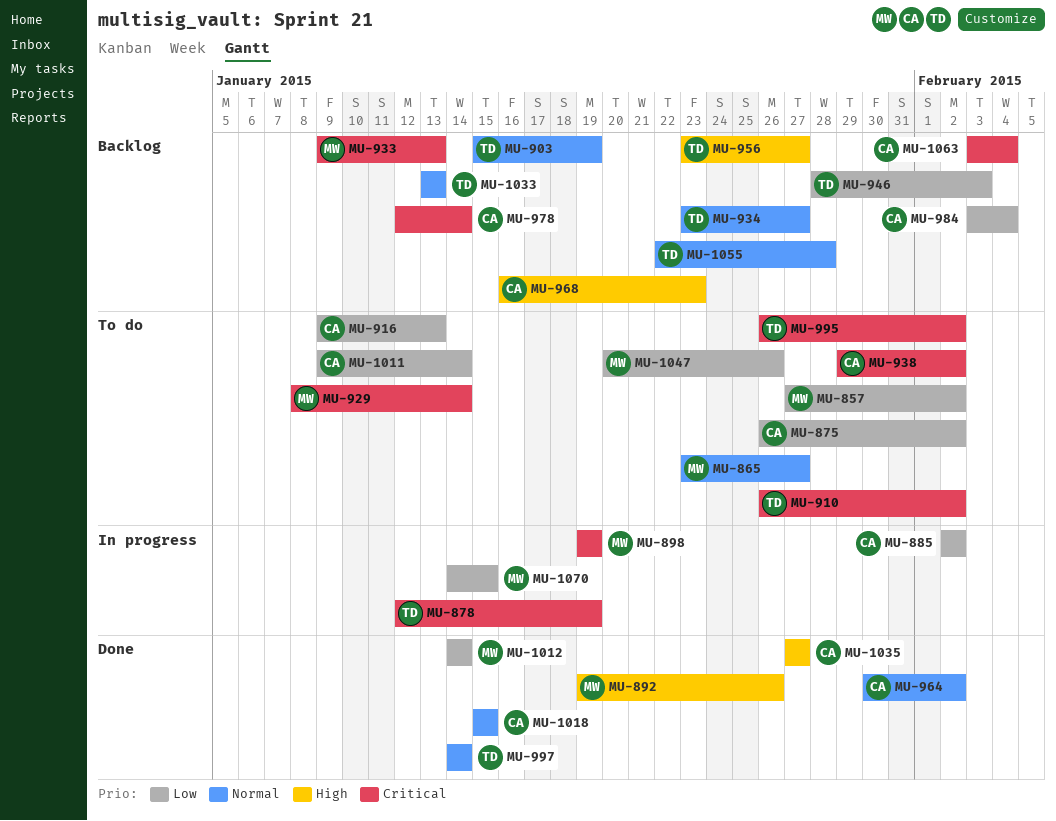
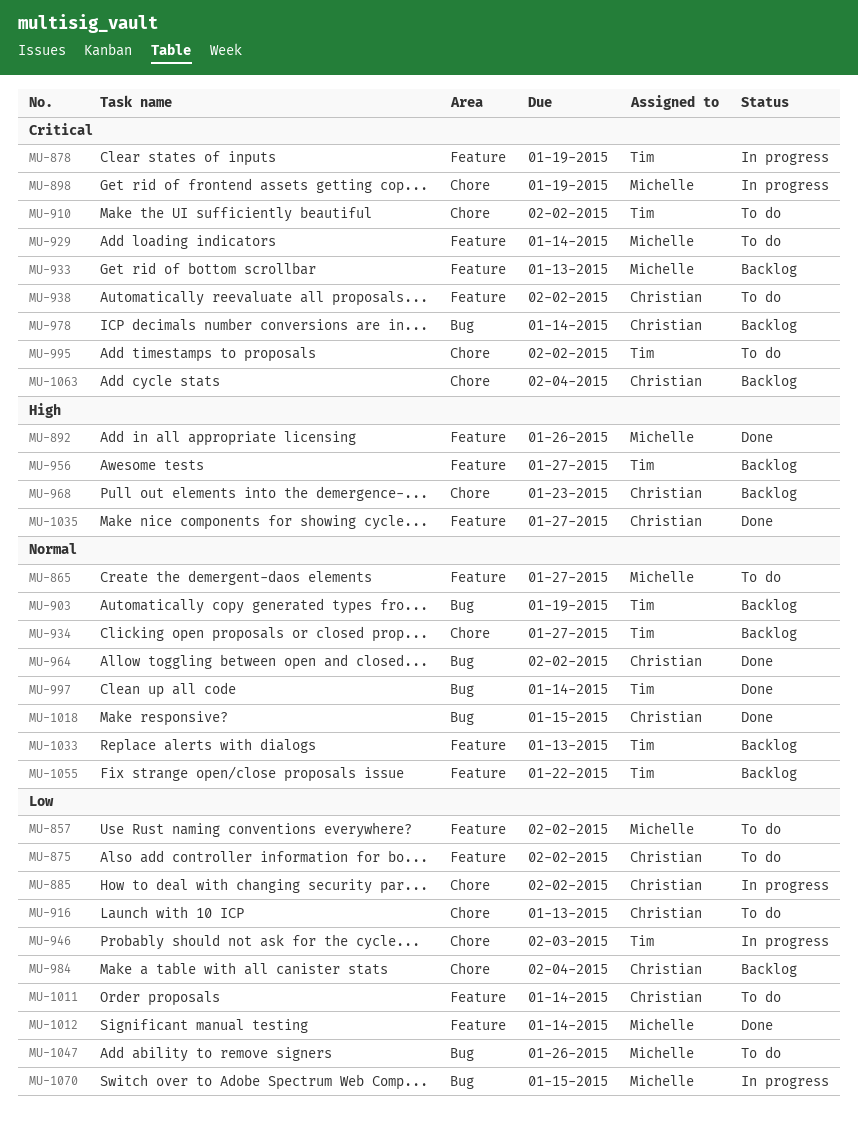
MU-946, status: Backlog -> In progress
MU-1055, due: Jan 28 -> Jan 22

